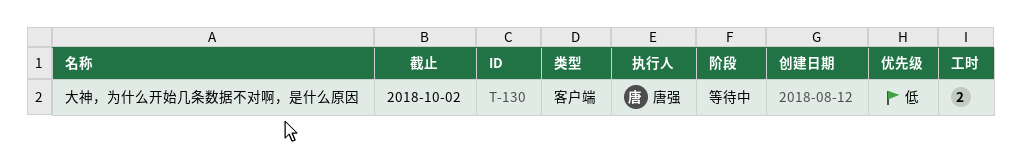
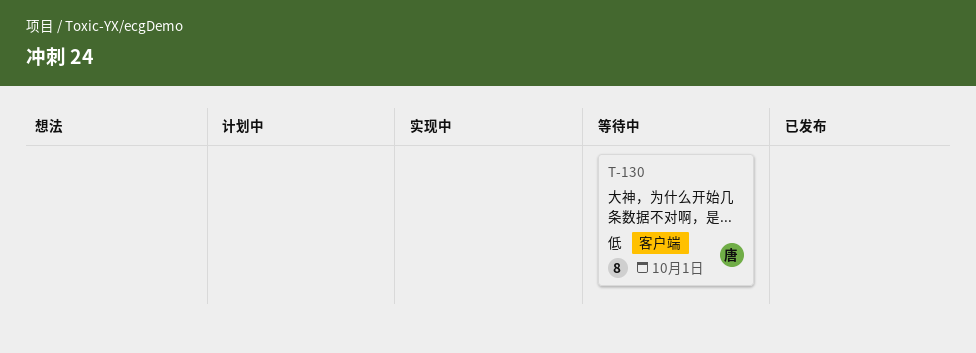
T-130, estimate: 2 -> 8
T-130, due: Oct 2 -> Oct 1

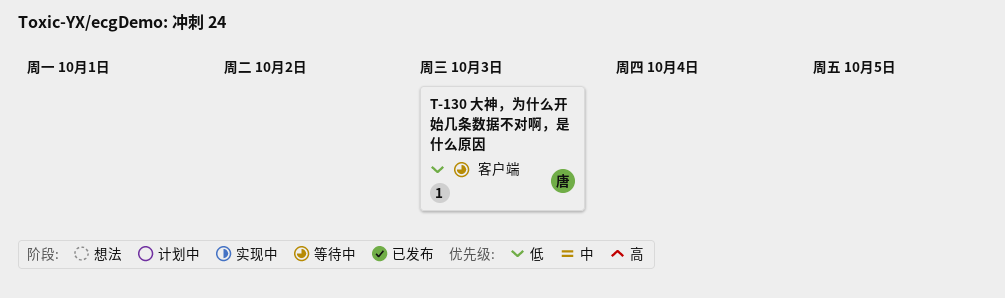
T-130, estimate: 8 -> 1
T-130, due: Oct 1 -> Oct 3

